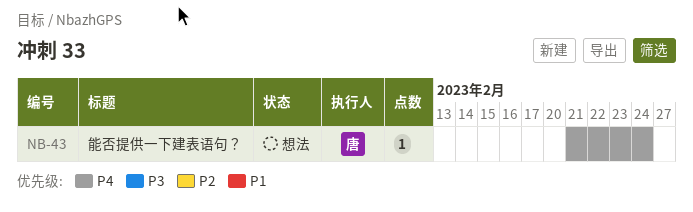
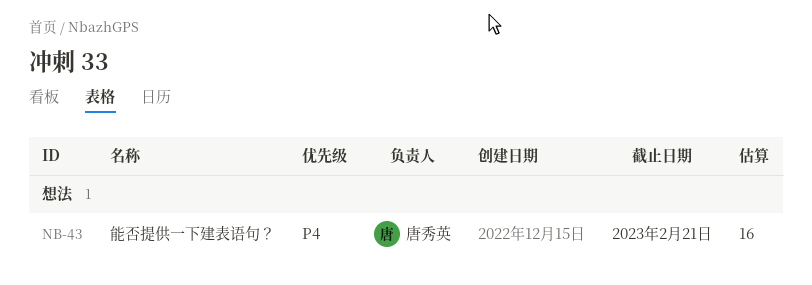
NB-43, estimate: 1 -> 16
NB-43, due: Feb 24 -> Feb 21

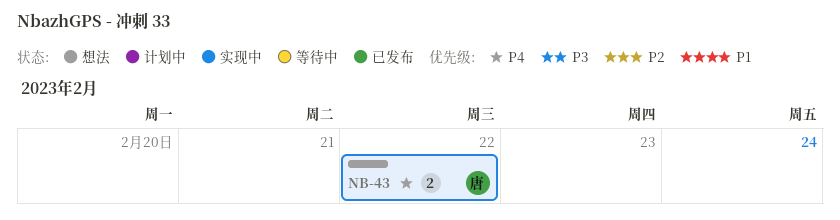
NB-43, estimate: 16 -> 2
NB-43, due: Feb 21 -> Feb 22

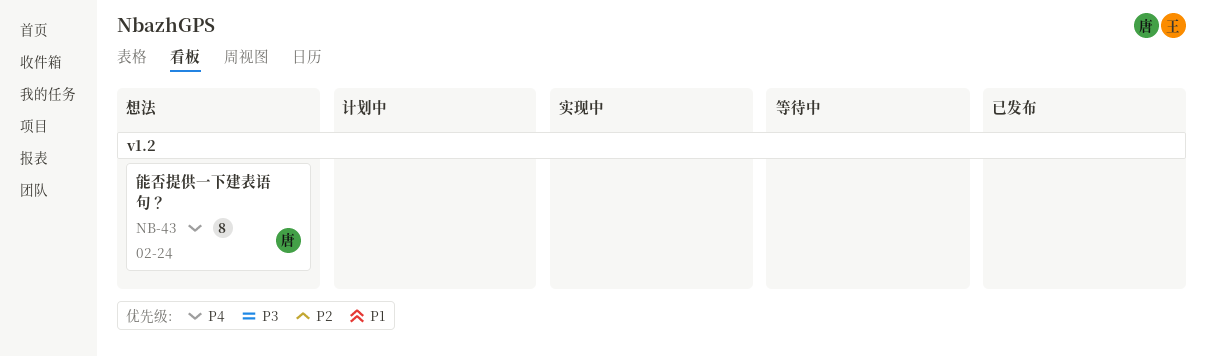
NB-43, estimate: 2 -> 8
NB-43, due: Feb 22 -> Feb 24

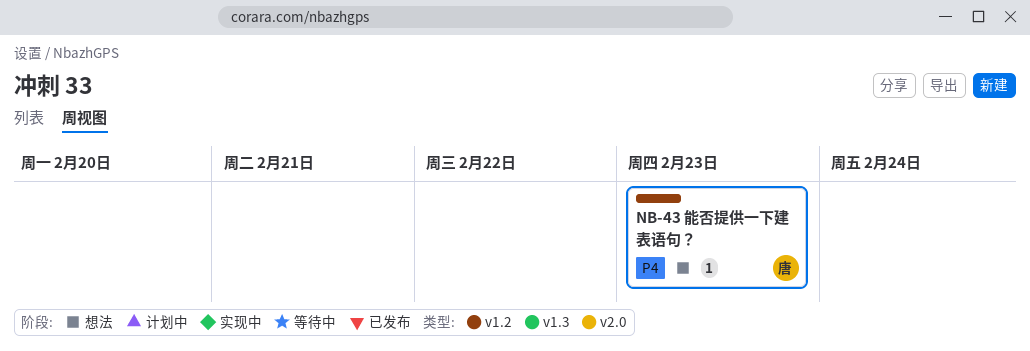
NB-43, estimate: 8 -> 1
NB-43, due: Feb 24 -> Feb 23

